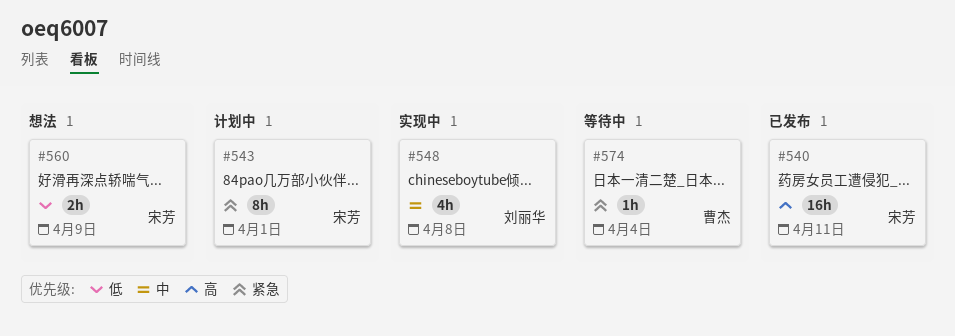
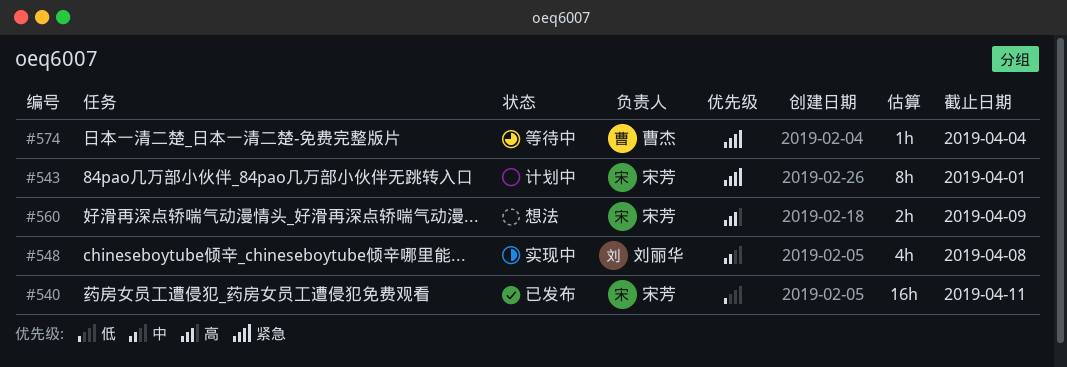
#540, priority: 高 -> 低
#560, priority: 低 -> 高

